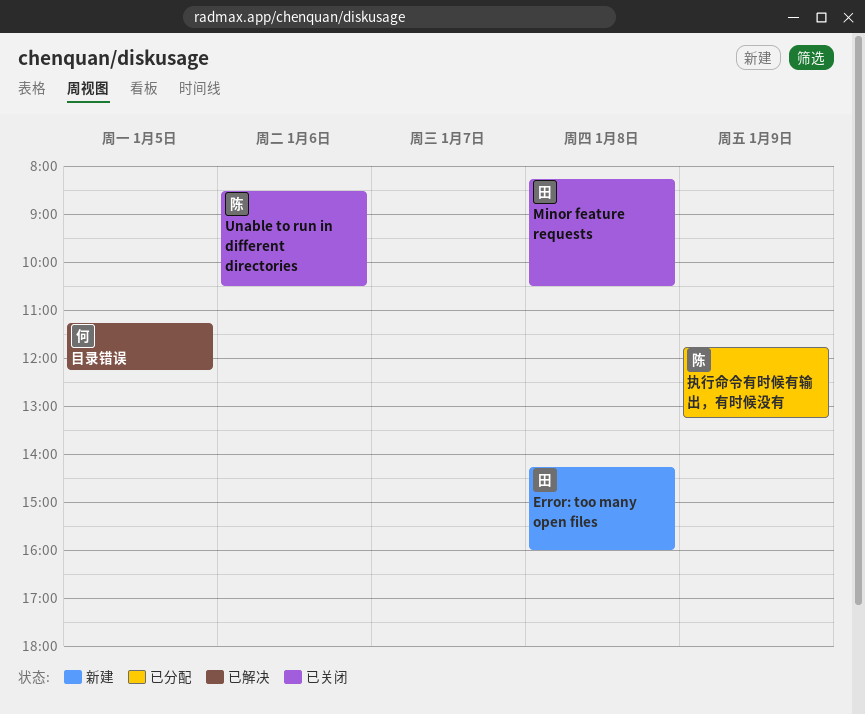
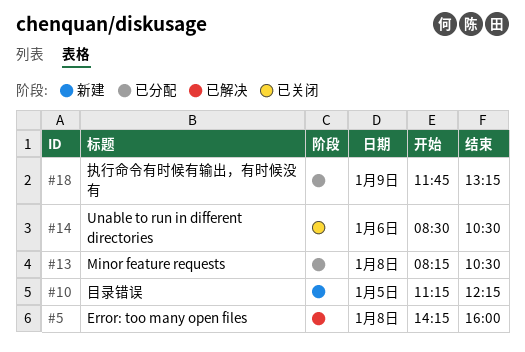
Error: too many open files, status: 新建 -> 已解决
Minor feature requests, status: 已关闭 -> 已分配
目录错误, status: 已解决 -> 新建

